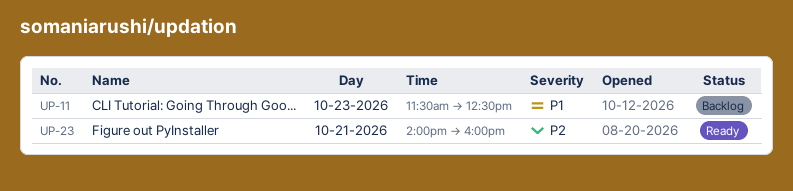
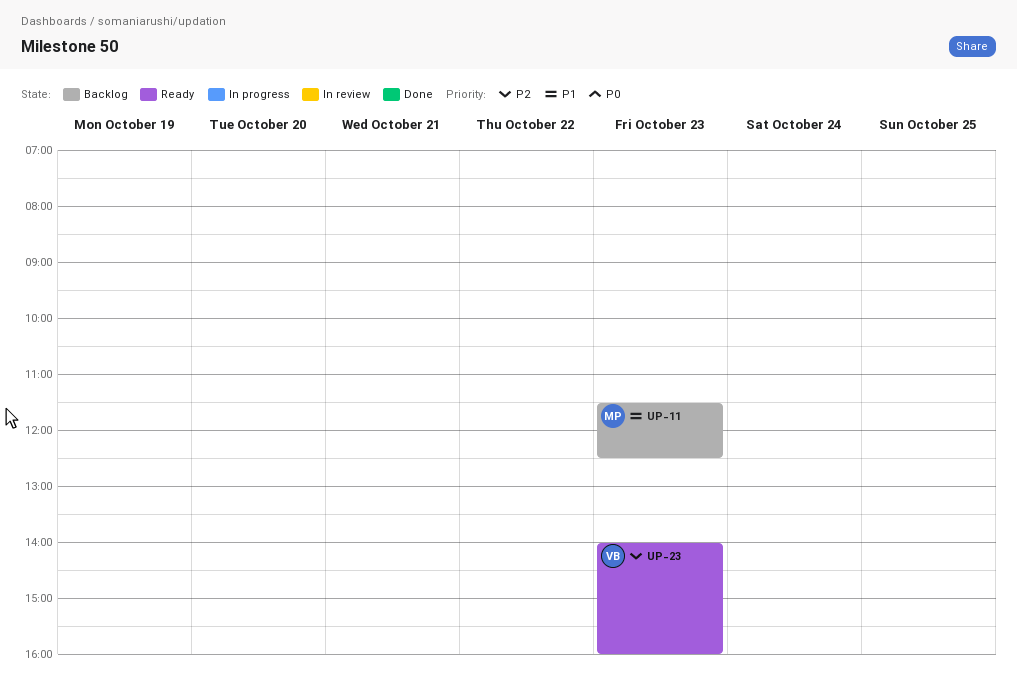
UP-23, day: Oct 21 -> Oct 23

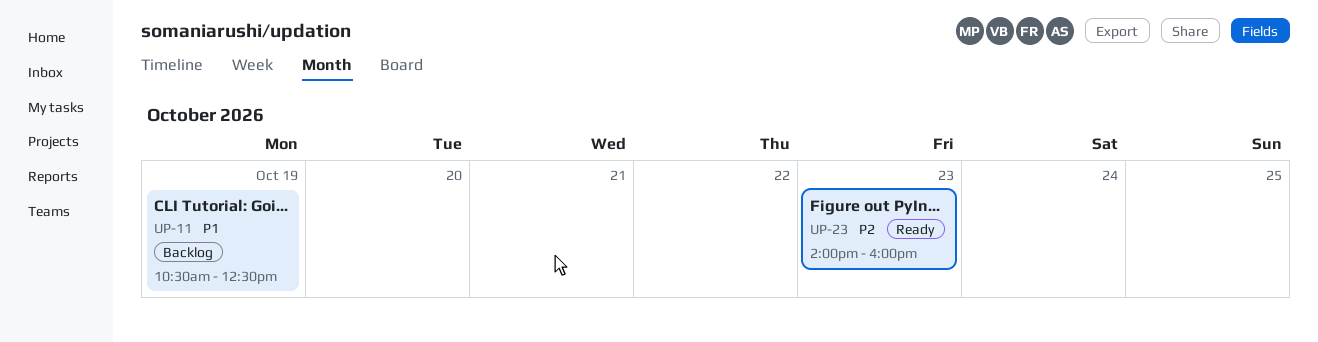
UP-11, day: Oct 23 -> Oct 19
UP-11, begins: 11:30 -> 10:30

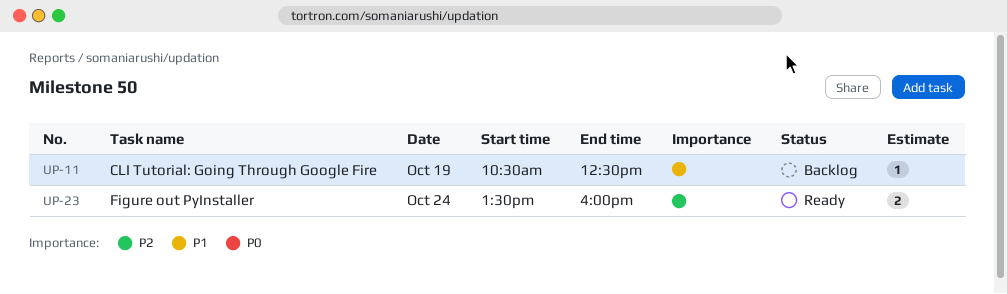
UP-23, day: Oct 23 -> Oct 24
UP-23, begins: 14:00 -> 13:30

